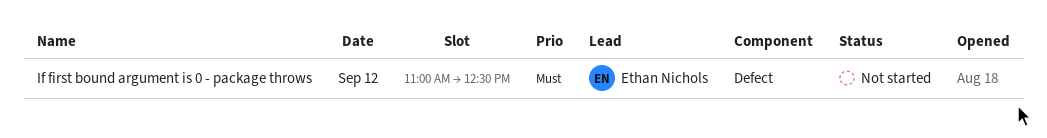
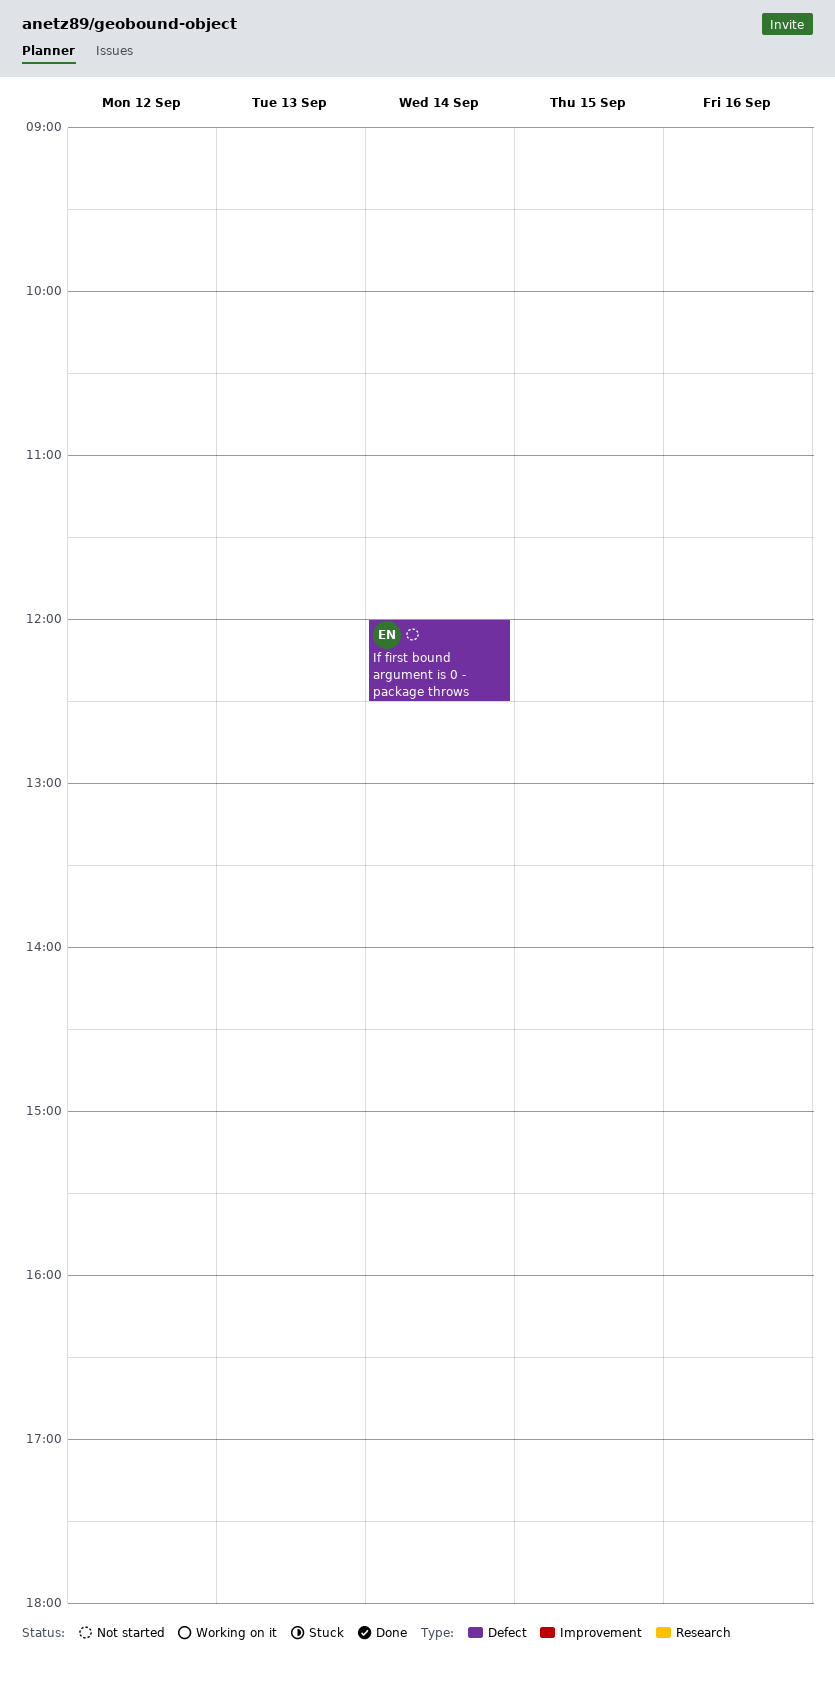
If first bound argument is 0 - package throws, day: Sep 12 -> Sep 14
If first bound argument is 0 - package throws, begins: 11:00 -> 12:00

